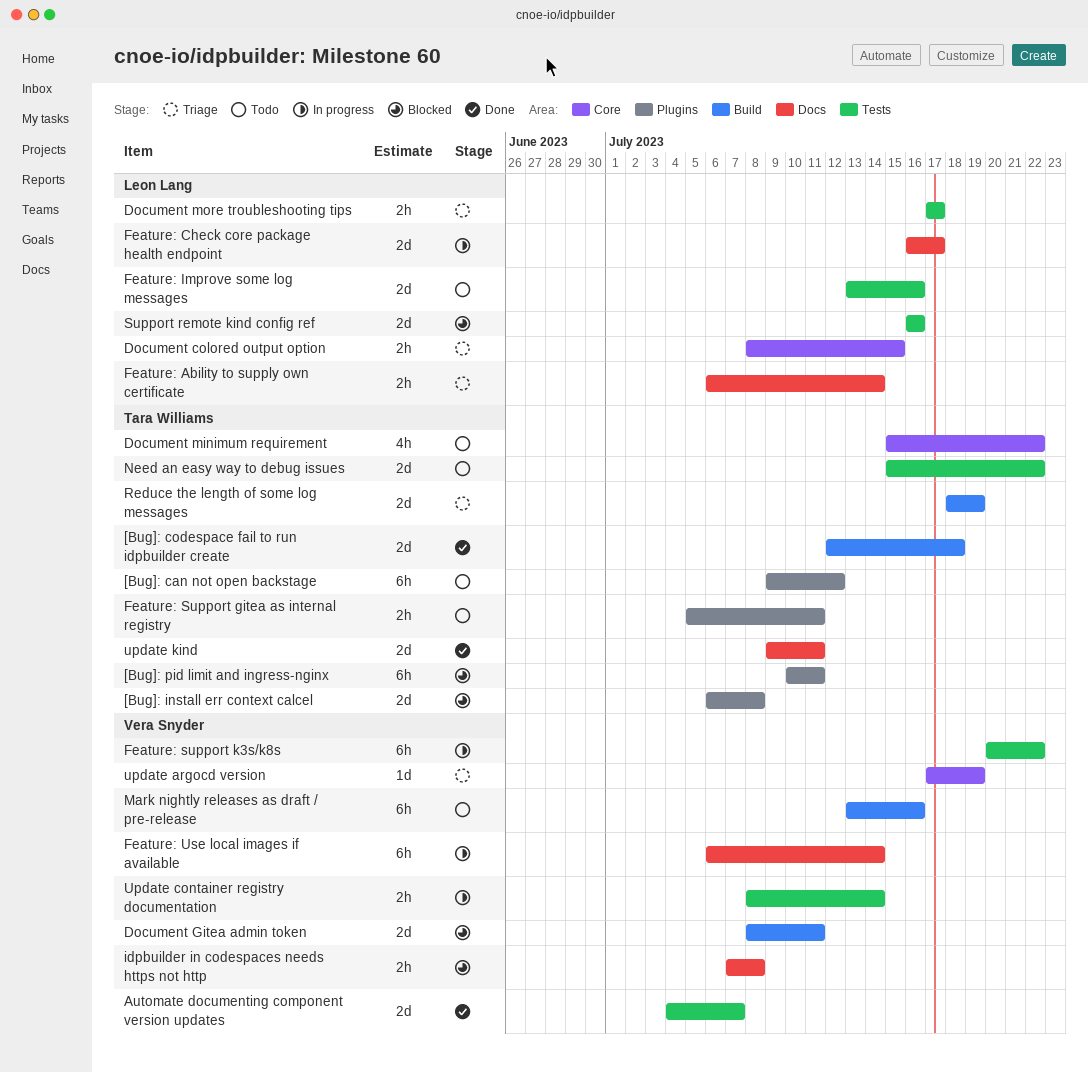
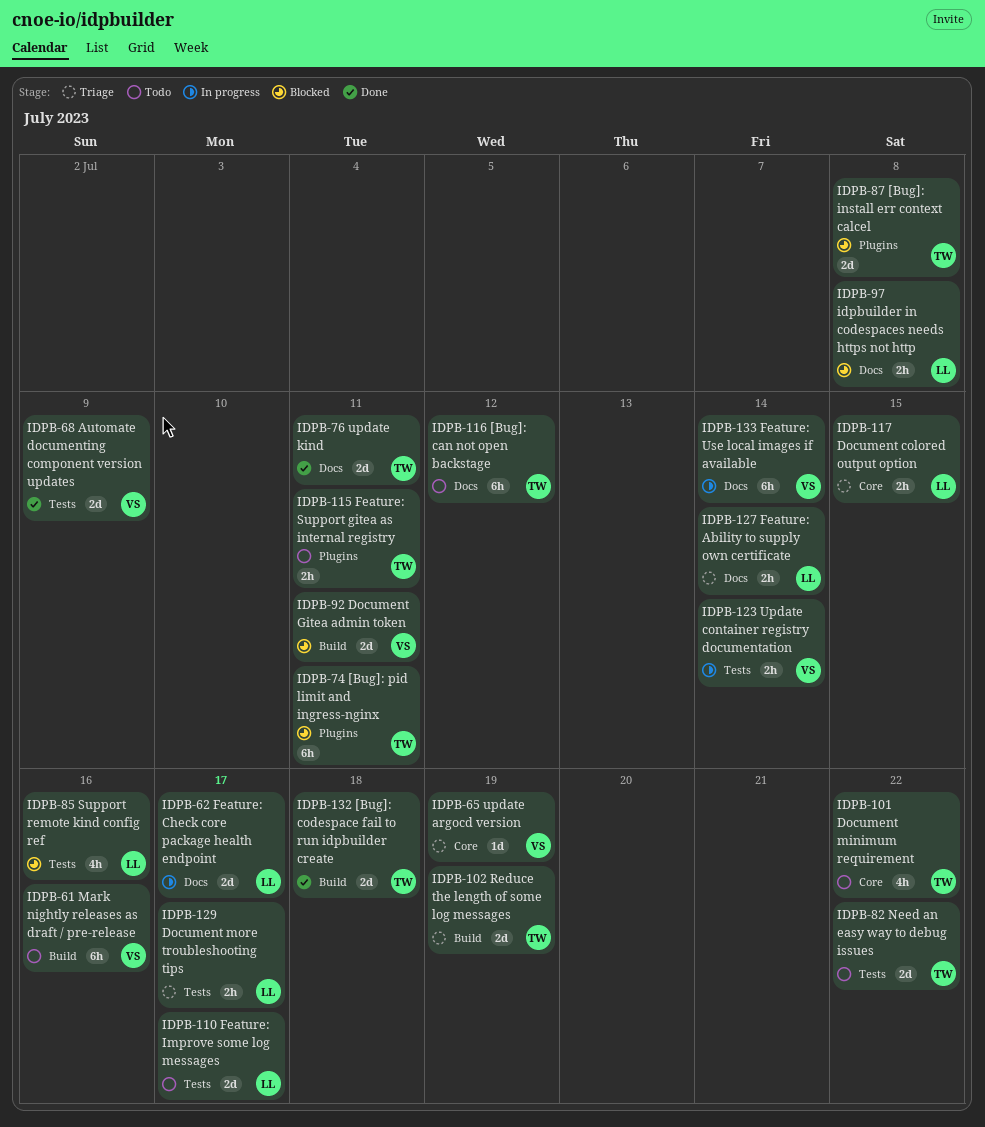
[Bug]: can not open backstage, label: Plugins -> Docs
Automate documenting component version updates, due: Jul 7 -> Jul 9
Feature: Improve some log messages, due: Jul 16 -> Jul 17
Feature: support k3s/k8s: present -> none
idpbuilder in codespaces needs https not http, owner: Vera Snyder -> Leon Lang
Support remote kind config ref, estimate: 2d -> 4h

